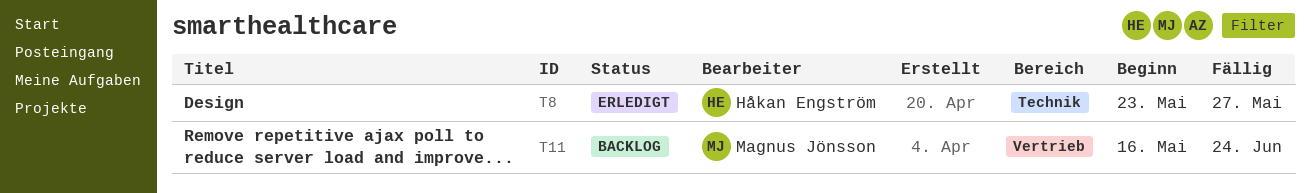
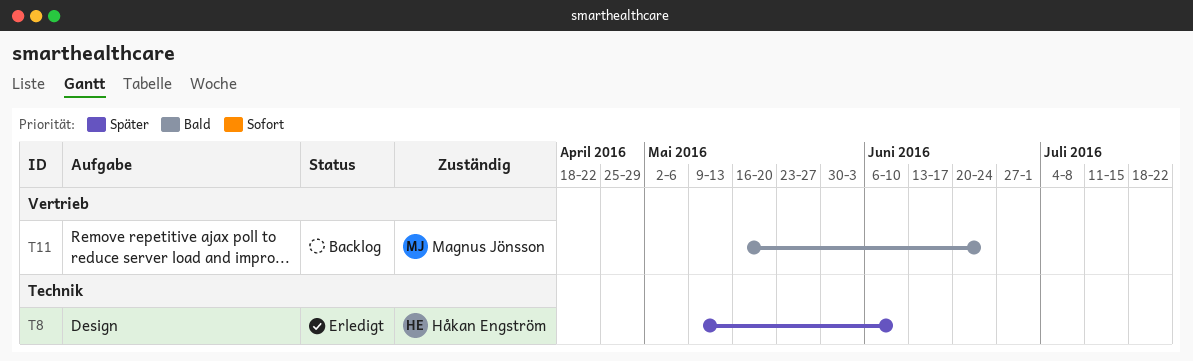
T8, start: May 23 -> May 9
T8, due: May 27 -> Jun 10

